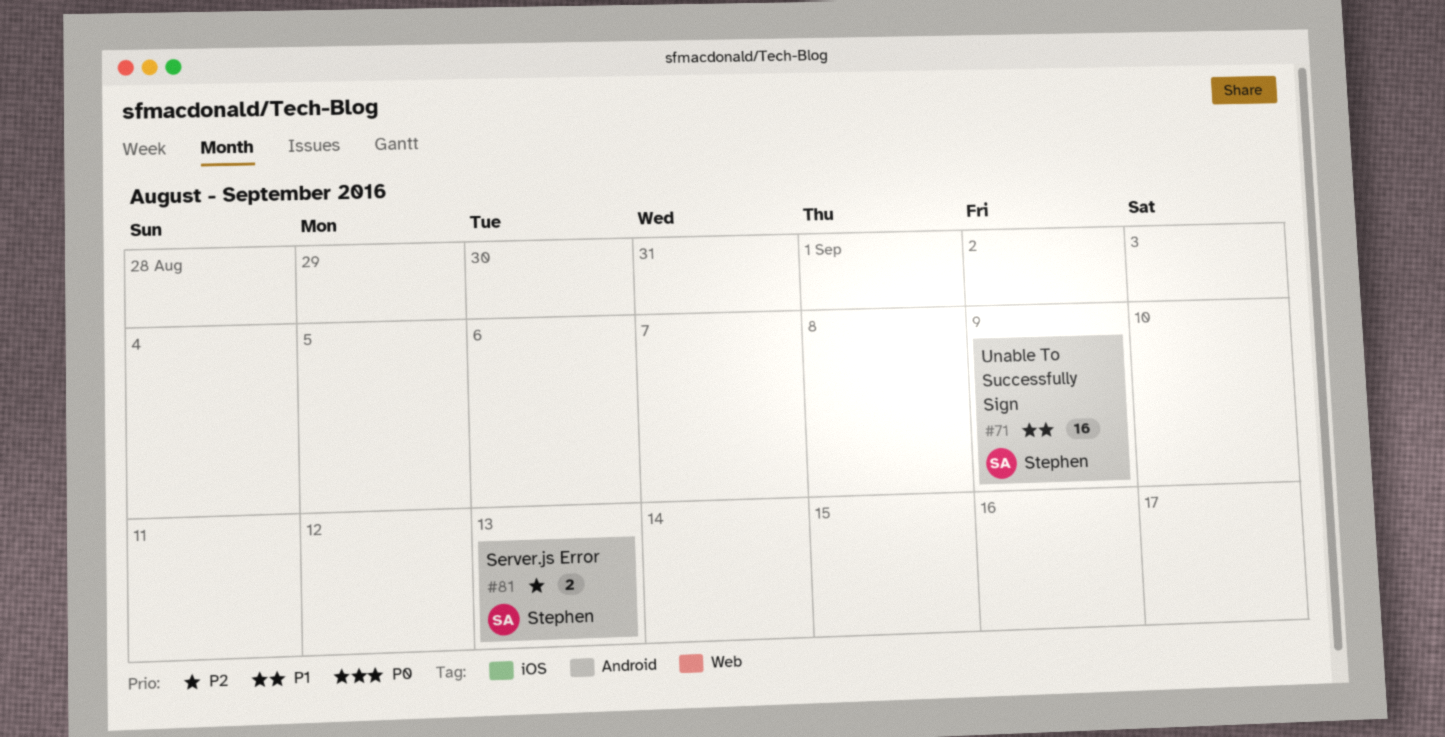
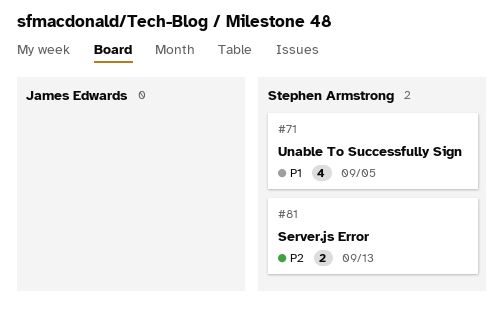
#71, estimate: 16 -> 4
#71, due: Sep 9 -> Sep 5

